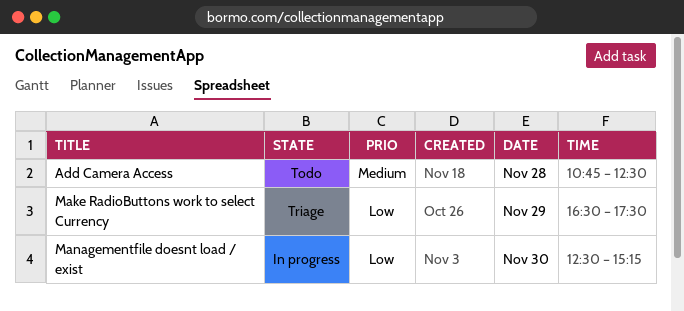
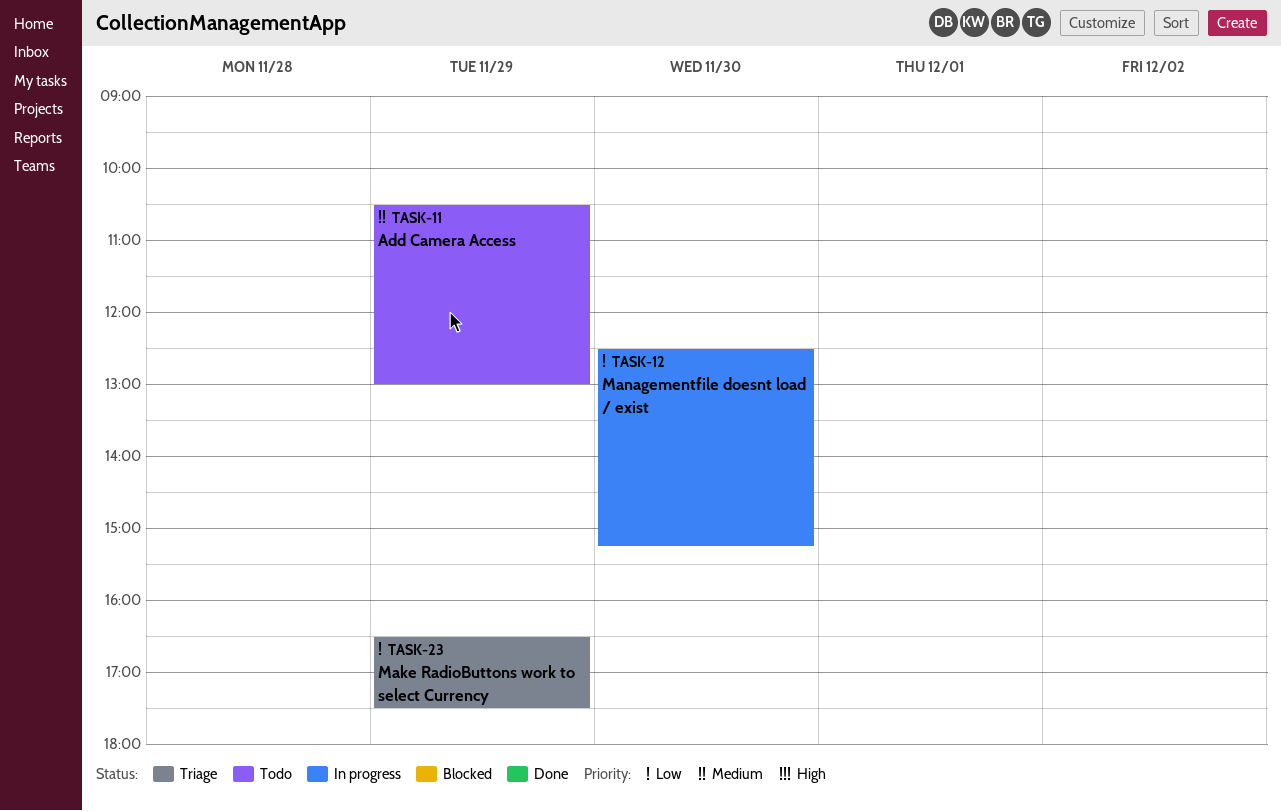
Add Camera Access, day: Nov 28 -> Nov 29
Add Camera Access, begins: 10:45 -> 10:30
Add Camera Access, ends: 12:30 -> 13:00

